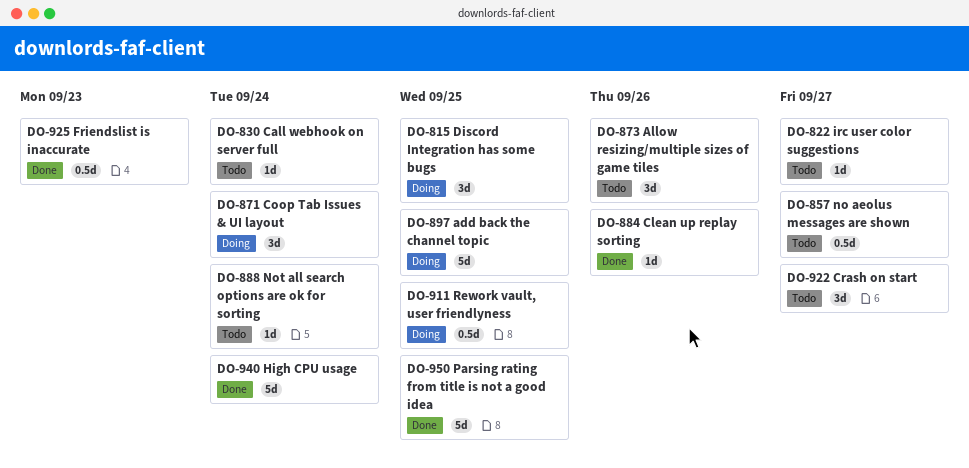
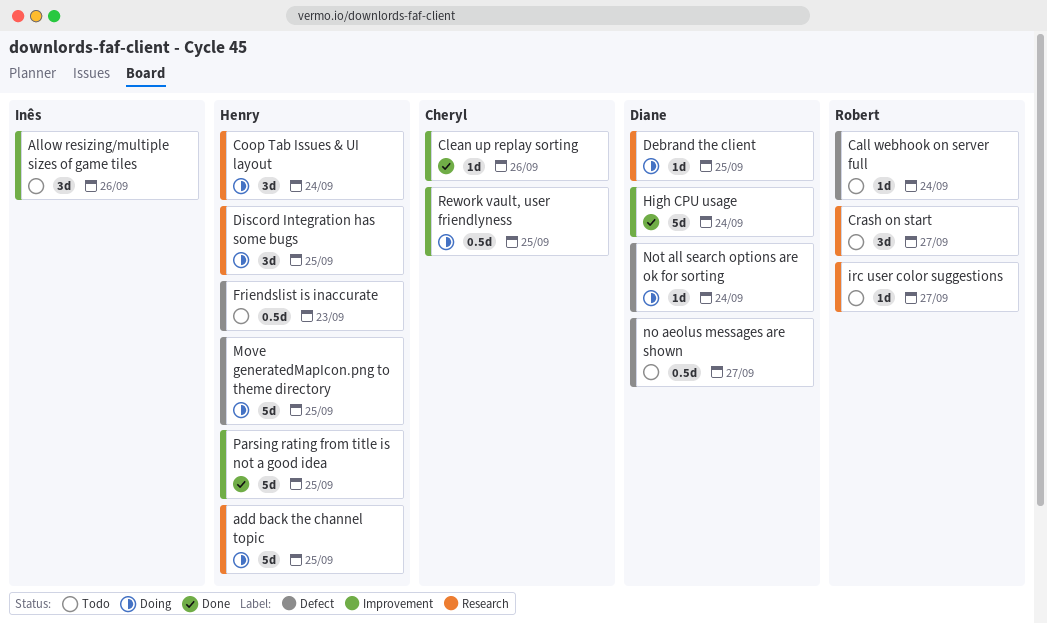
Debrand the client: none -> present
Friendslist is inaccurate, status: Done -> Todo
Move generatedMapIcon.png to theme directory: none -> present
Not all search options are ok for sorting, status: Todo -> Doing

